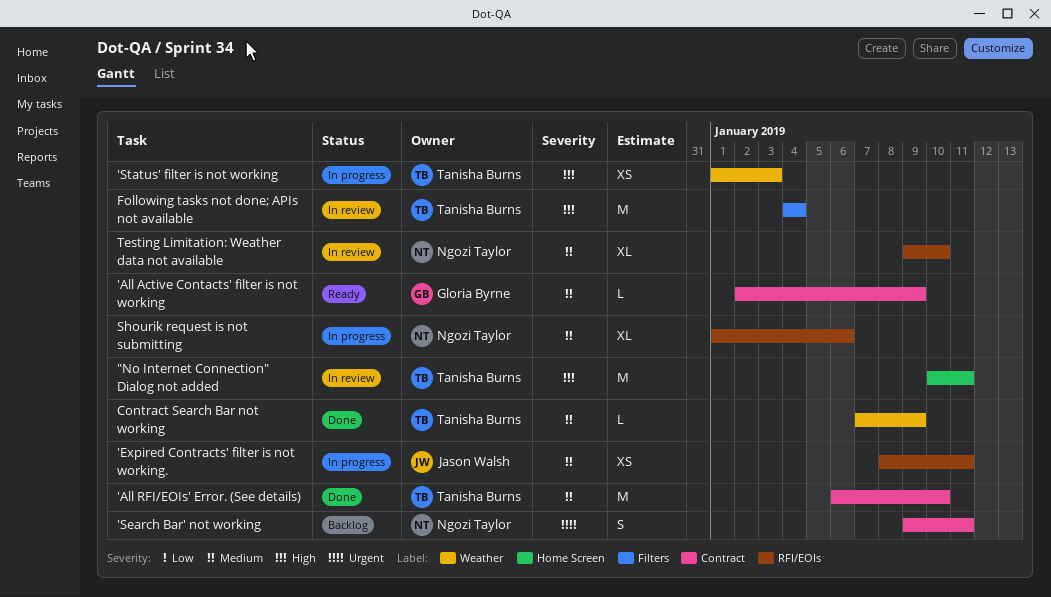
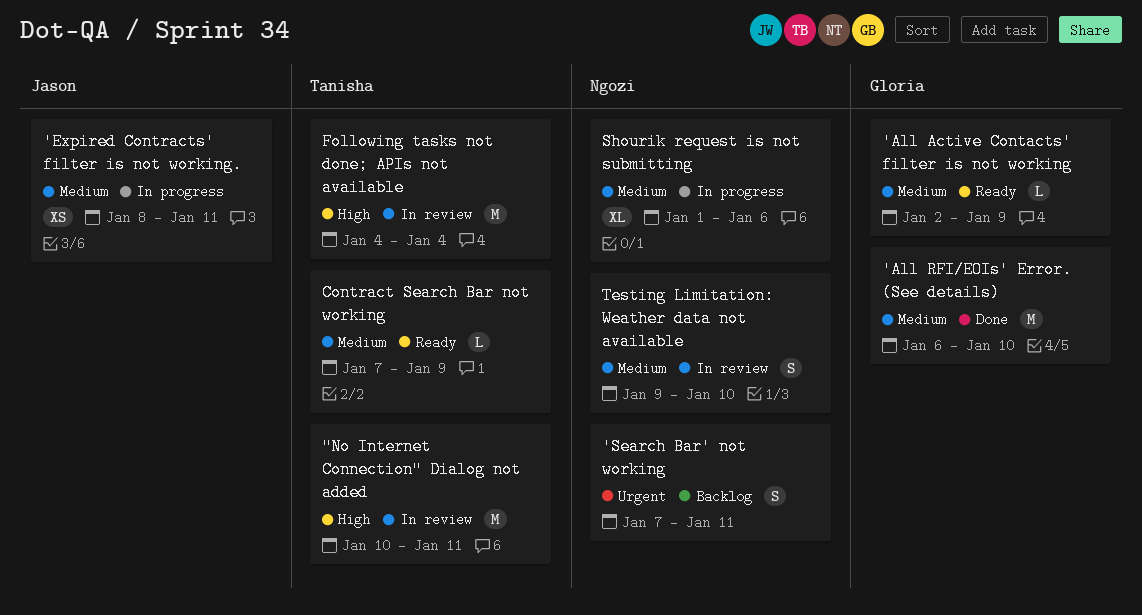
'All RFI/EOIs' Error. (See details), owner: Tanisha Burns -> Gloria Byrne
'Search Bar' not working, start: Jan 9 -> Jan 7
'Status' filter is not working: present -> none
Contract Search Bar not working, status: Done -> Ready
Testing Limitation: Weather data not available, estimate: XL -> S

